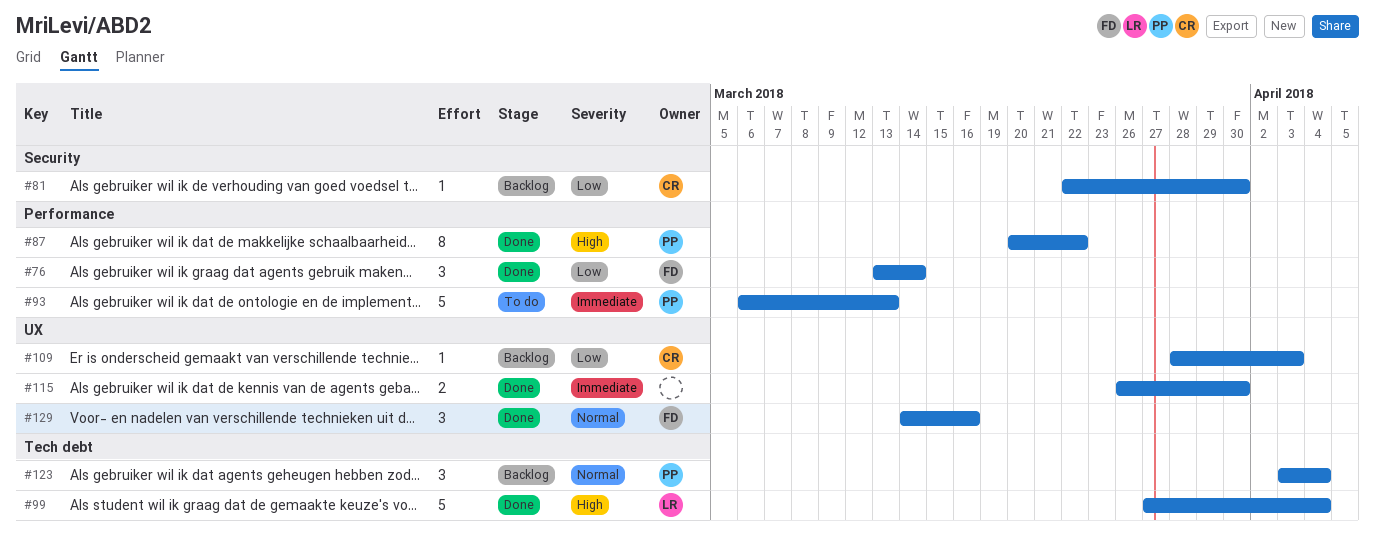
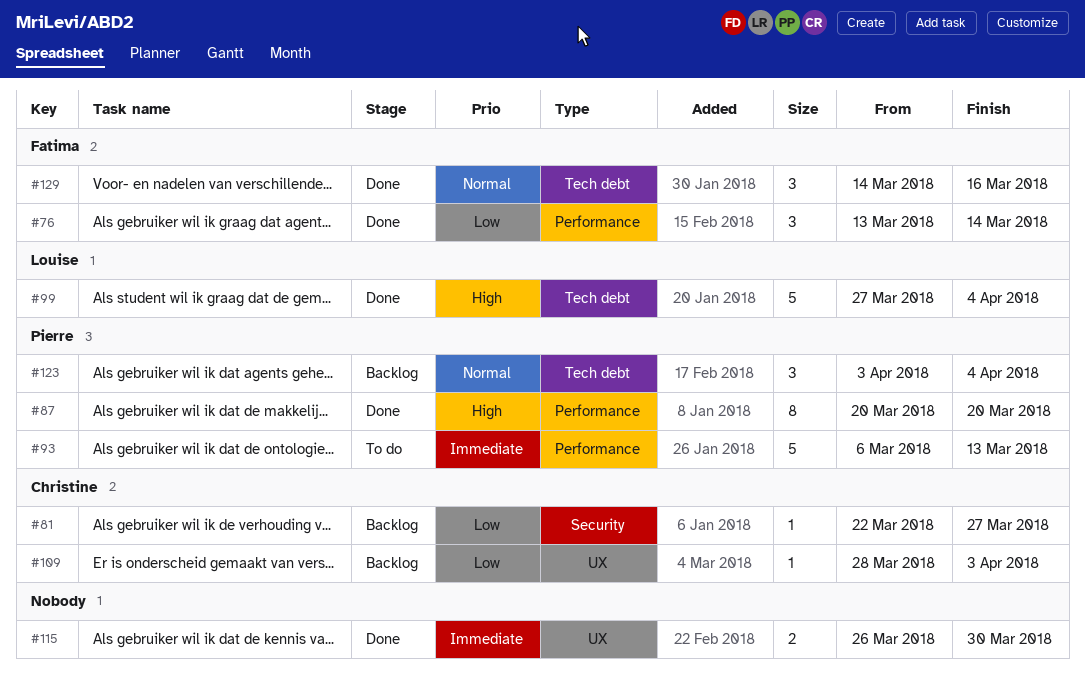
#81, due: Mar 30 -> Mar 27
#87, due: Mar 22 -> Mar 20
#129, label: UX -> Tech debt

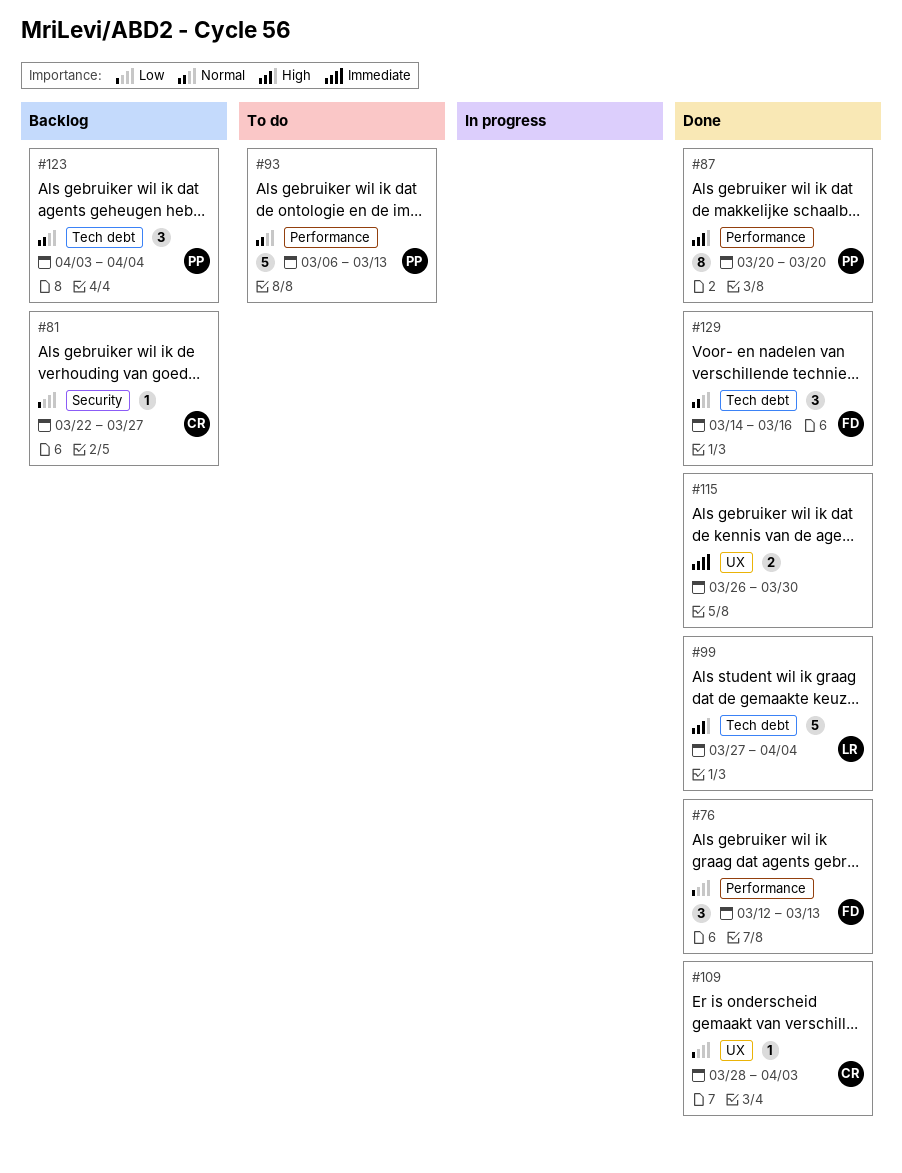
#76, start: Mar 13 -> Mar 12
#76, due: Mar 14 -> Mar 13
#93, priority: Immediate -> Normal
#109, status: Backlog -> Done

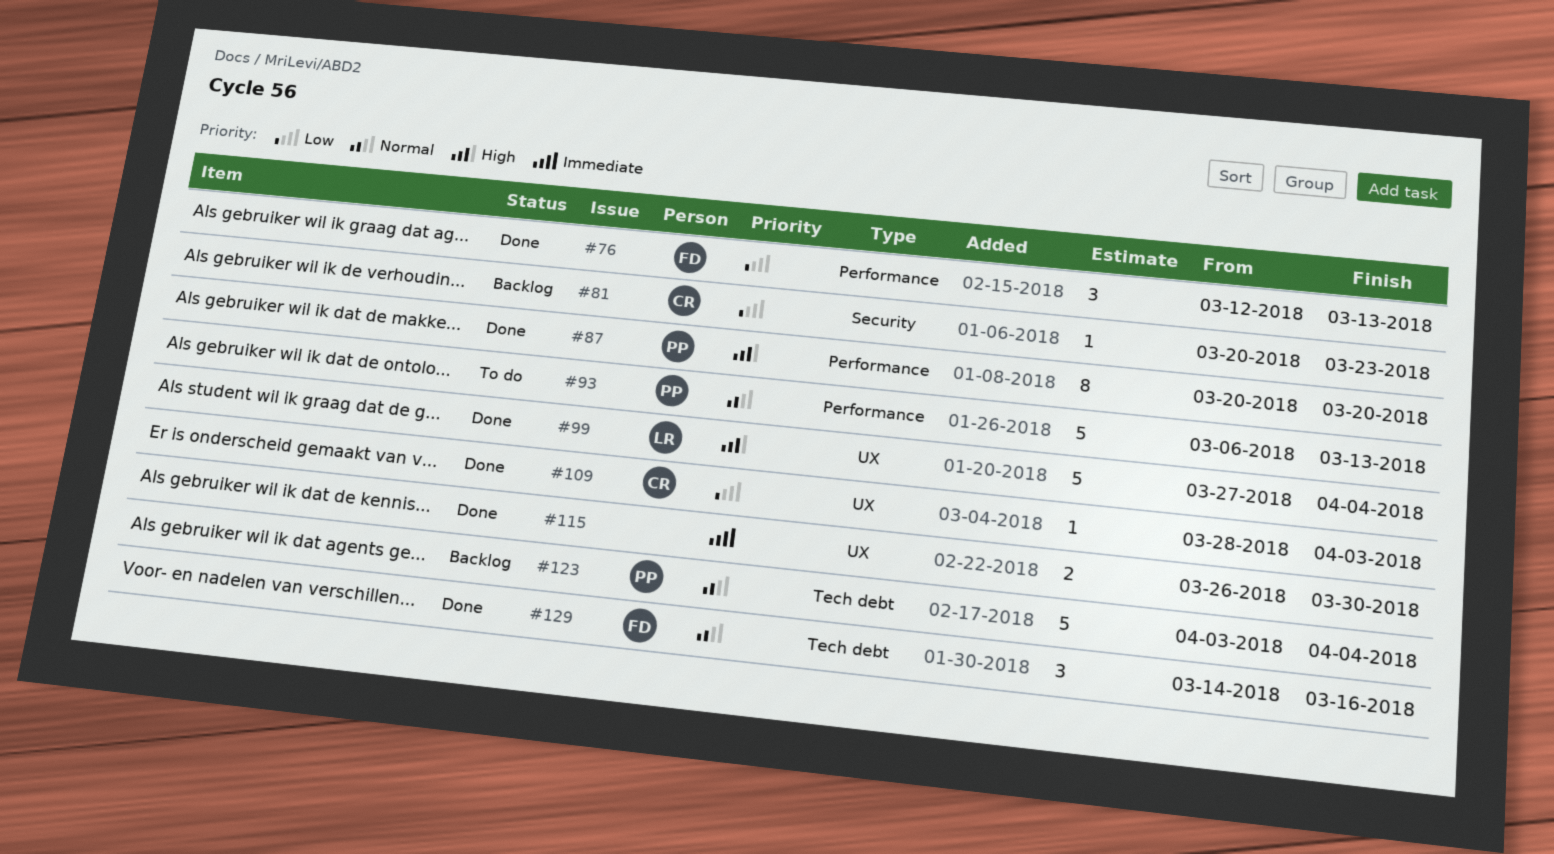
#81, start: Mar 22 -> Mar 20
#81, due: Mar 27 -> Mar 23
#99, label: Tech debt -> UX
#123, estimate: 3 -> 5

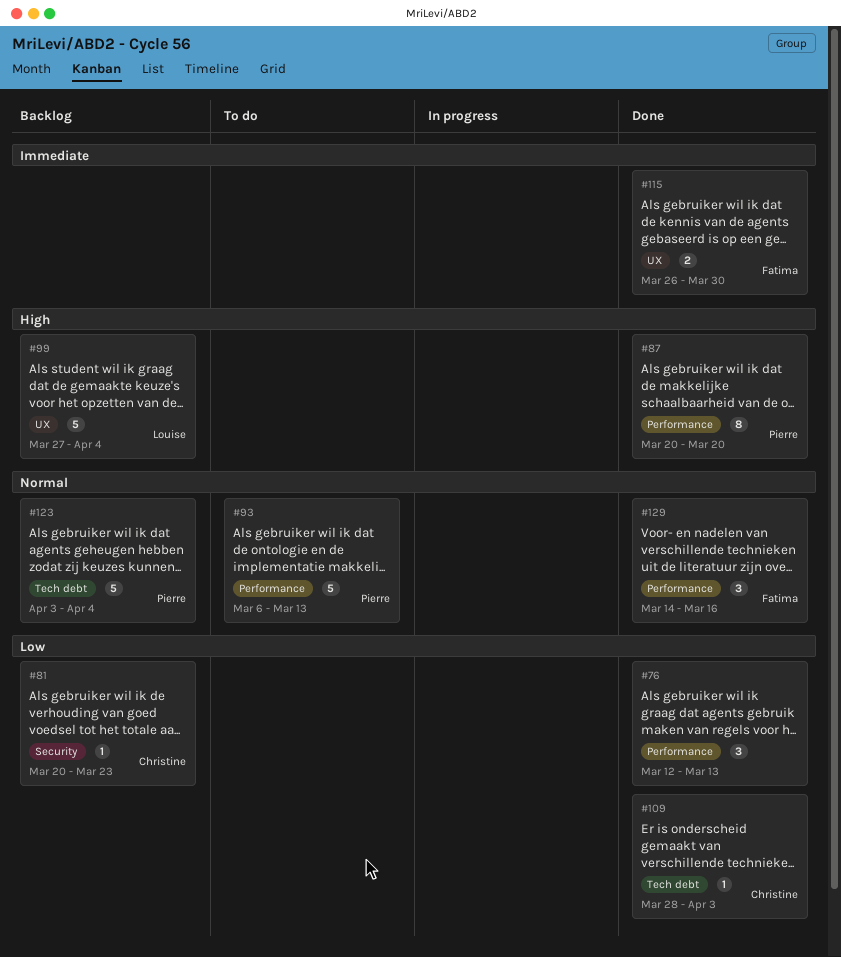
#76, owner: Fatima -> none
#99, status: Done -> Backlog
#109, label: UX -> Tech debt
#115, owner: none -> Fatima
#129, label: Tech debt -> Performance

